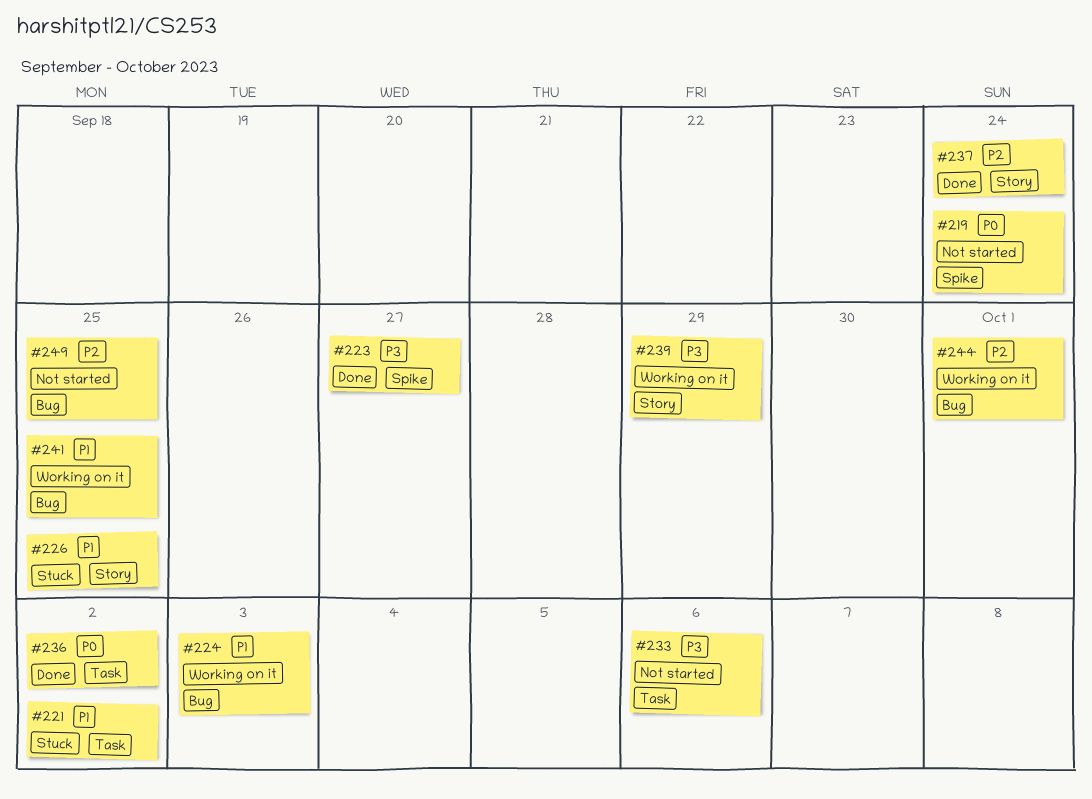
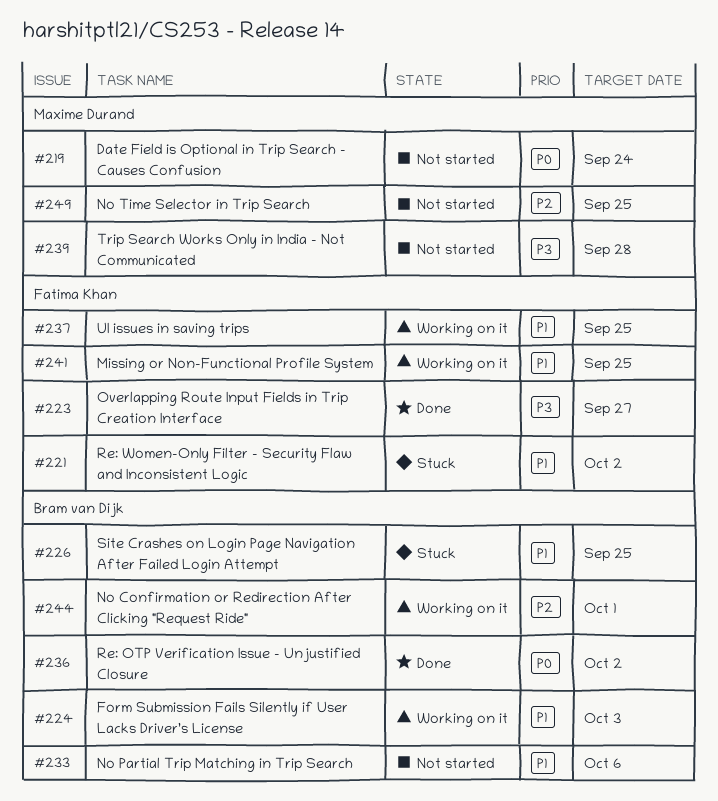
#233, priority: P3 -> P1
#237, status: Done -> Working on it
#237, priority: P2 -> P1
#237, due: Sep 24 -> Sep 25
#239, status: Working on it -> Not started
#239, due: Sep 29 -> Sep 28

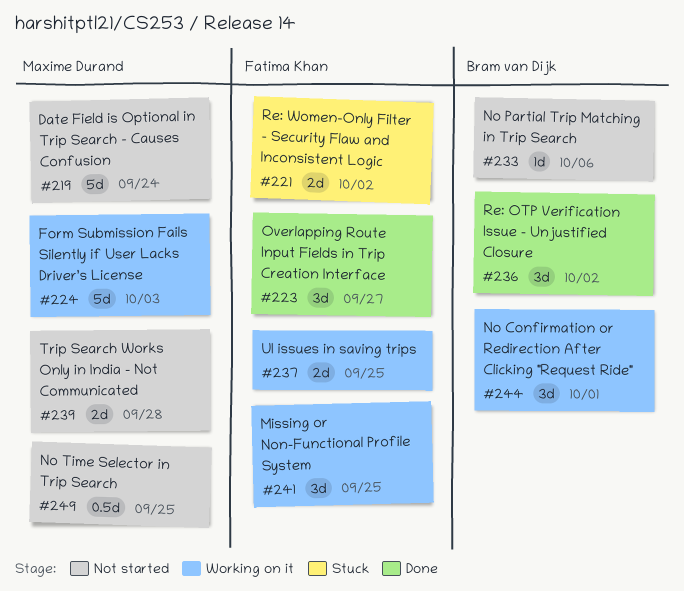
#224, owner: Bram van Dijk -> Maxime Durand
#226: present -> none

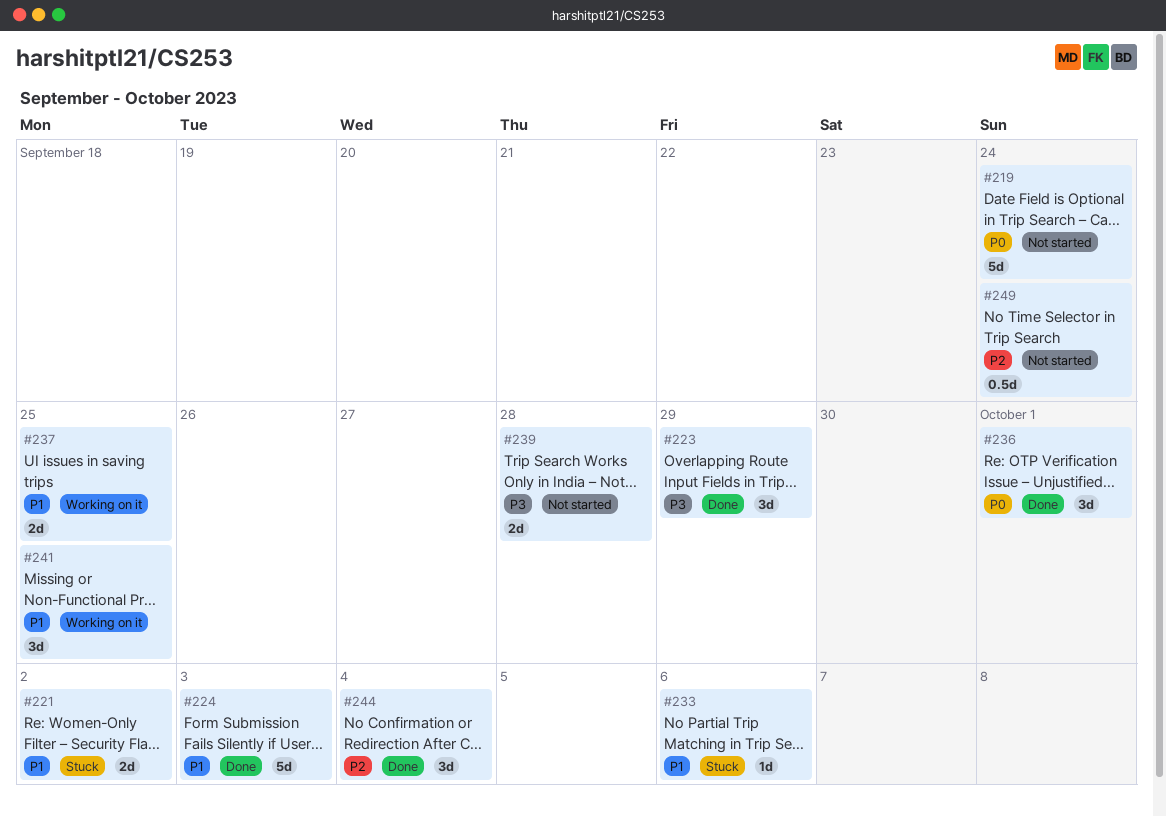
#223, due: Sep 27 -> Sep 29
#224, status: Working on it -> Done
#233, status: Not started -> Stuck
#236, due: Oct 2 -> Oct 1
#244, status: Working on it -> Done
#244, due: Oct 1 -> Oct 4
#249, due: Sep 25 -> Sep 24

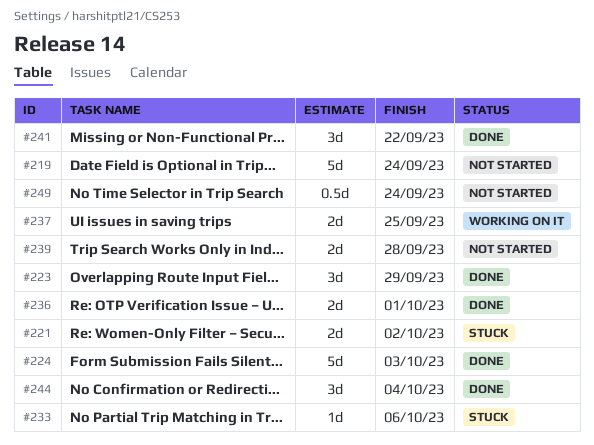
#236, estimate: 3d -> 2d
#241, status: Working on it -> Done
#241, due: Sep 25 -> Sep 22

